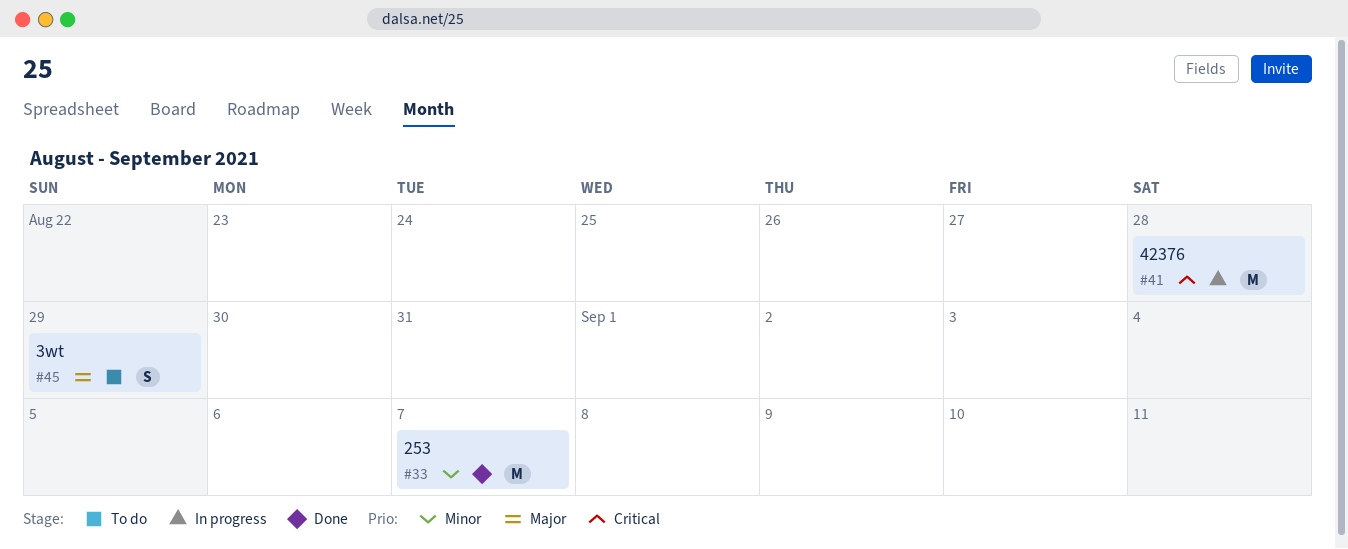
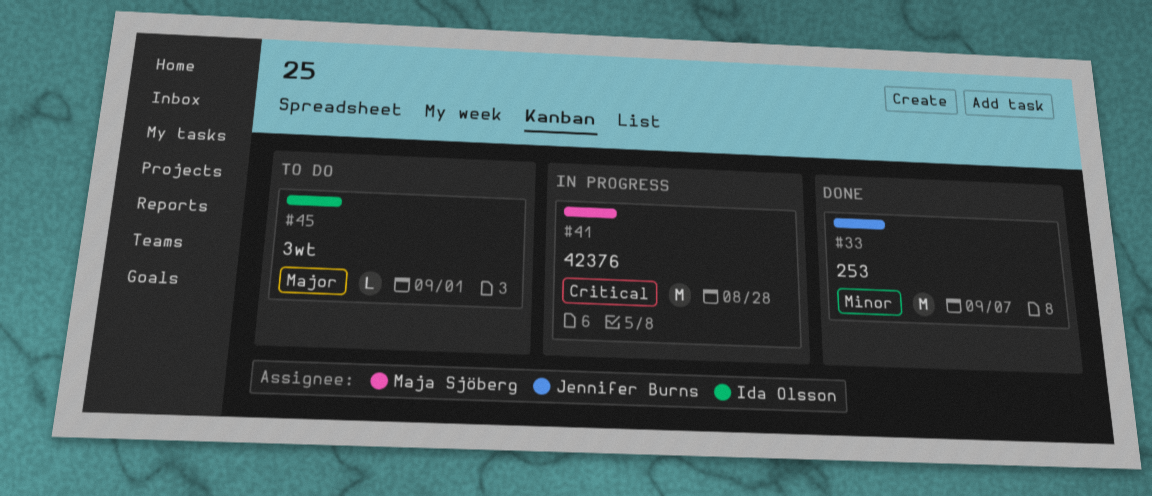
#45, estimate: S -> L
#45, due: Aug 29 -> Sep 1

